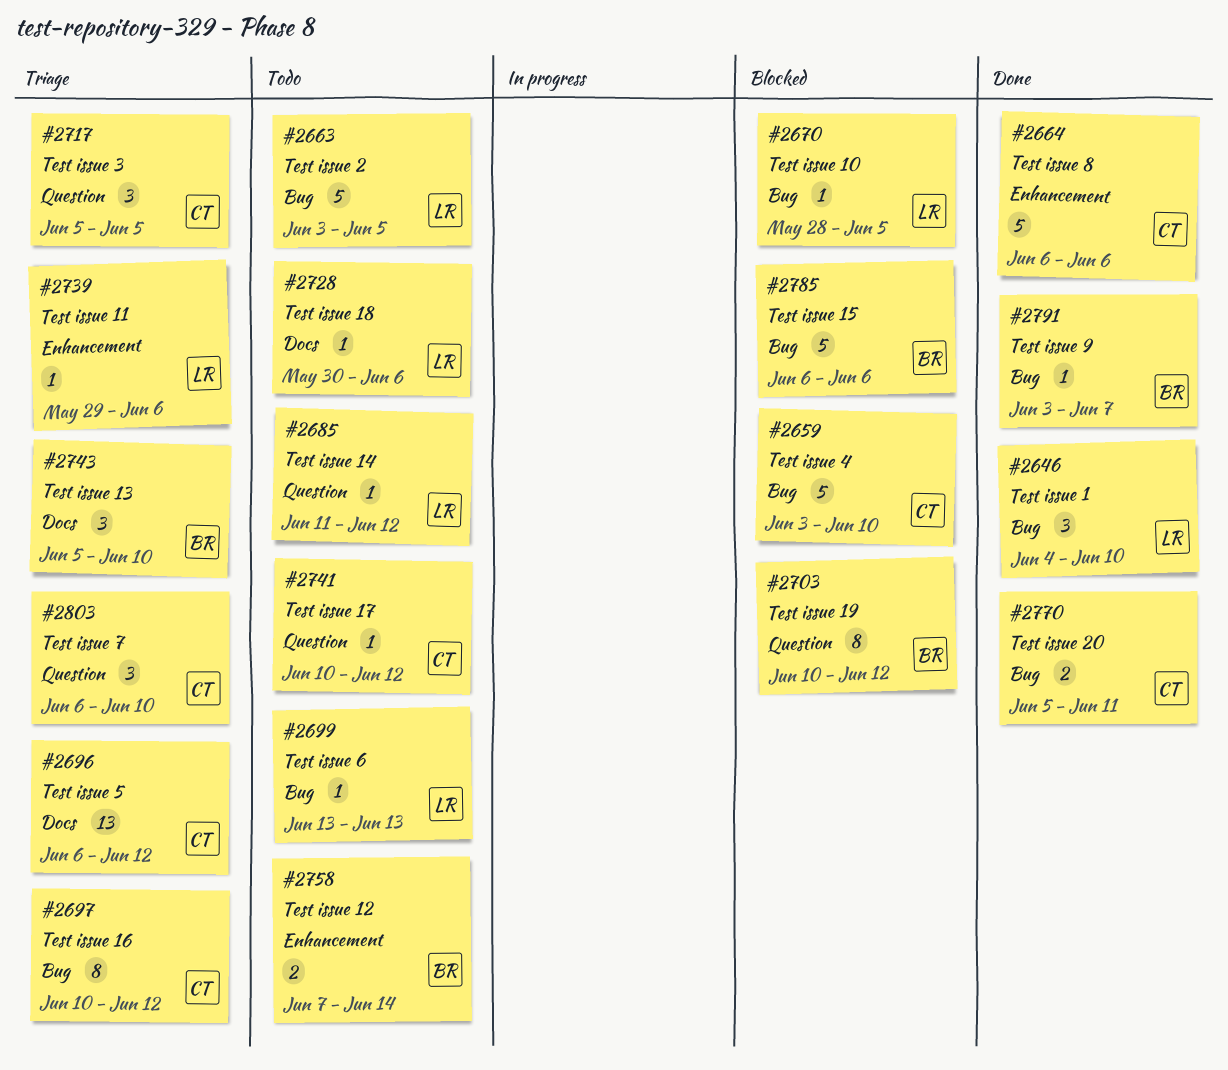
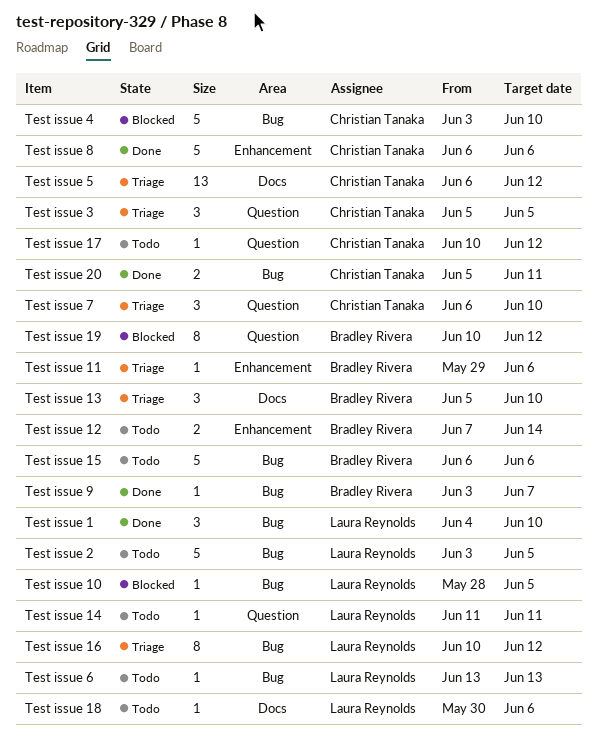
Test issue 11, owner: Laura Reynolds -> Bradley Rivera
Test issue 14, due: Jun 12 -> Jun 11
Test issue 15, status: Blocked -> Todo
Test issue 16, owner: Christian Tanaka -> Laura Reynolds

